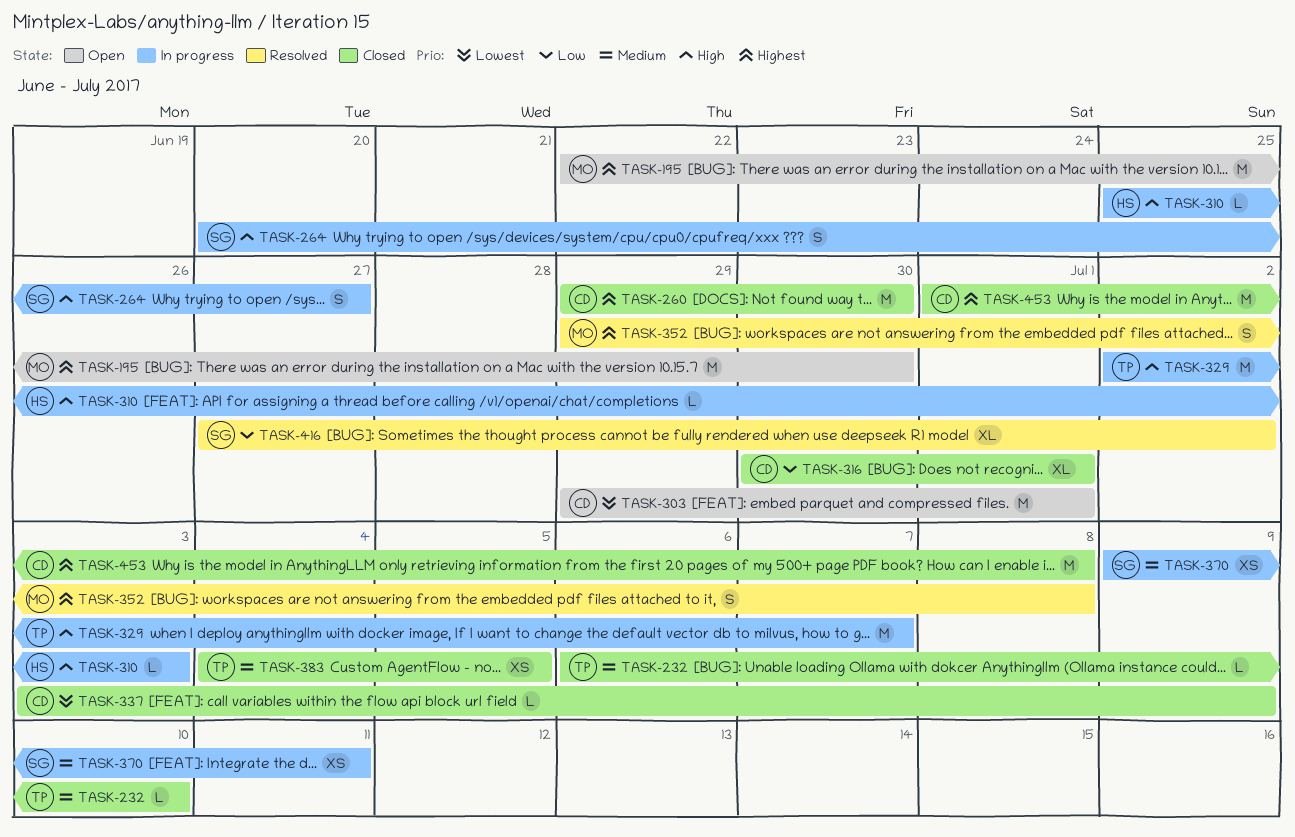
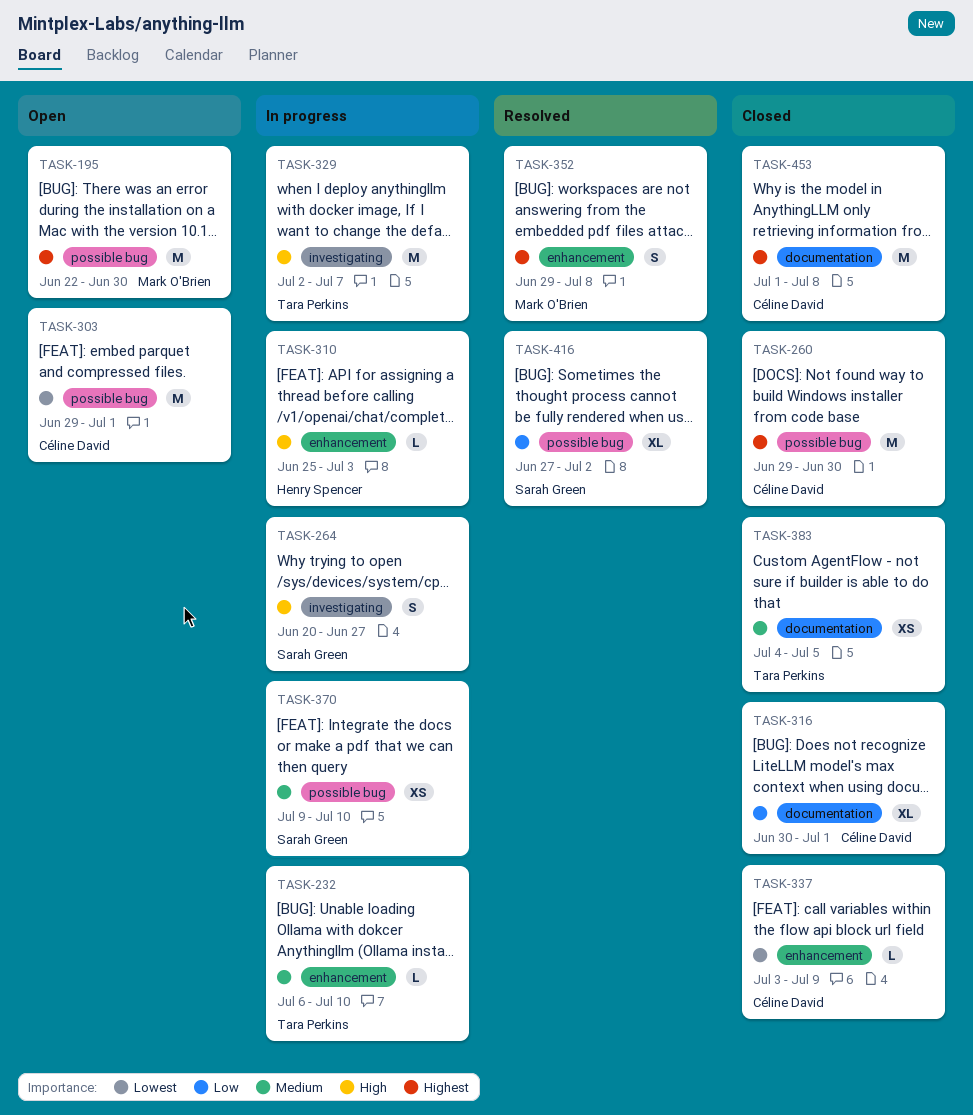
TASK-232, status: Closed -> In progress
TASK-370, due: Jul 11 -> Jul 10

